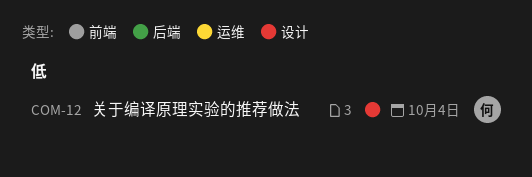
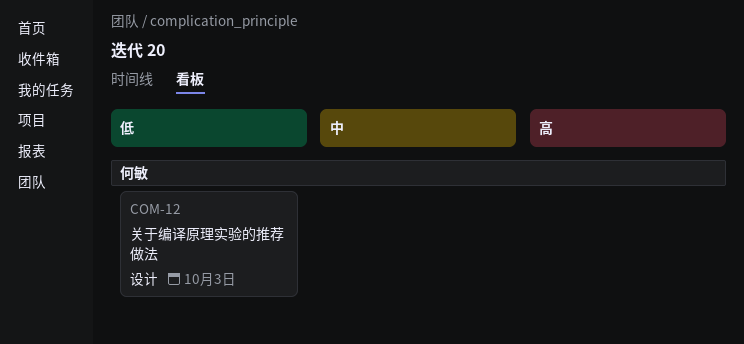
COM-12, due: Oct 4 -> Oct 3

